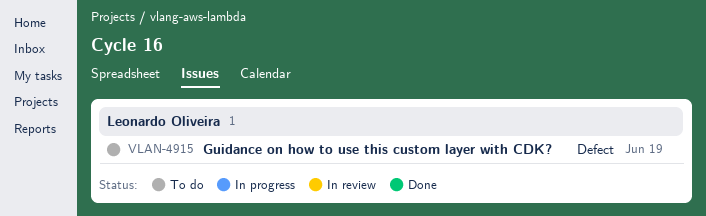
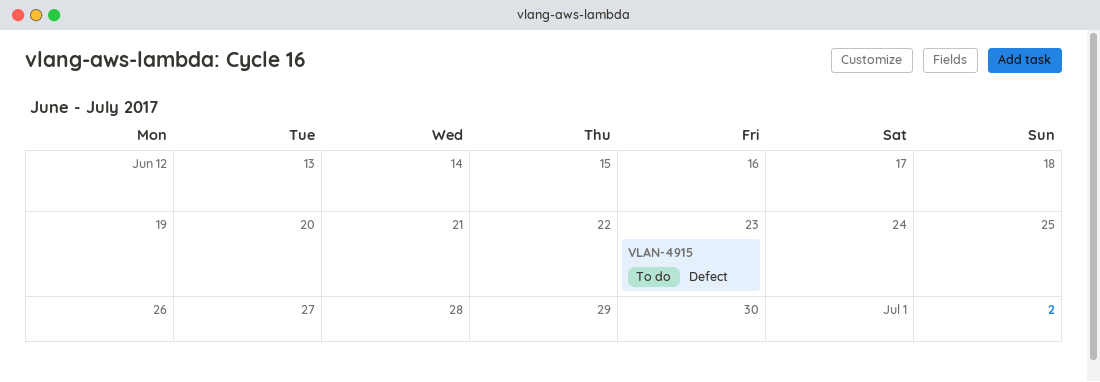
VLAN-4915, due: Jun 19 -> Jun 23

